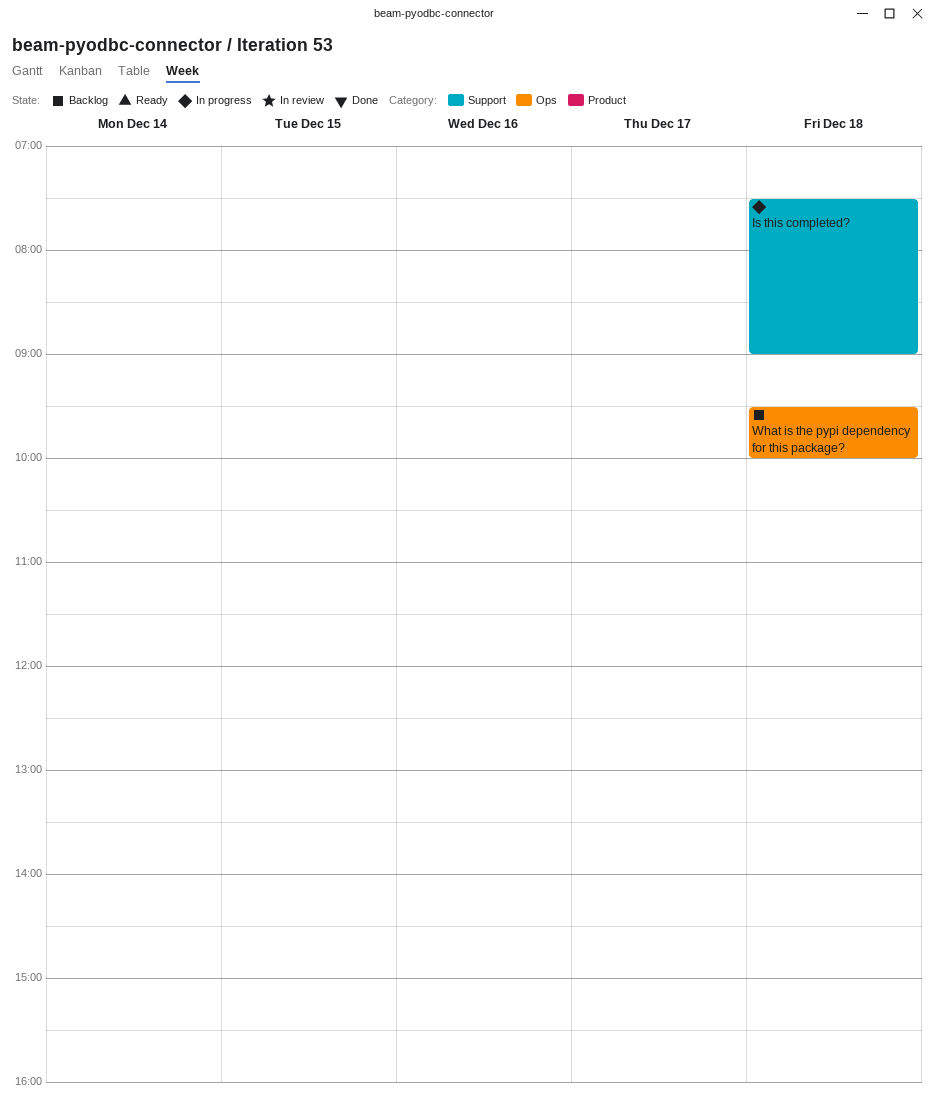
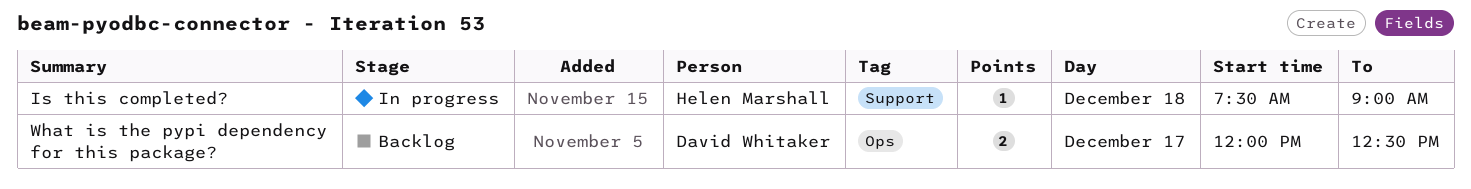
What is the pypi dependency for this package?, day: Dec 18 -> Dec 17
What is the pypi dependency for this package?, begins: 09:30 -> 12:00
What is the pypi dependency for this package?, ends: 10:00 -> 12:30

